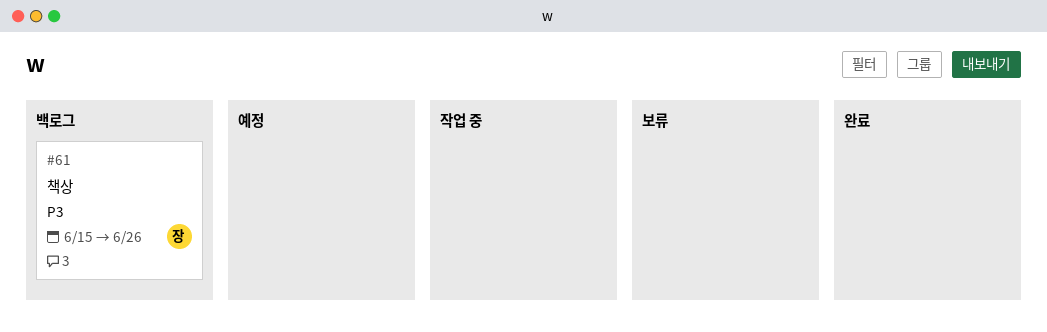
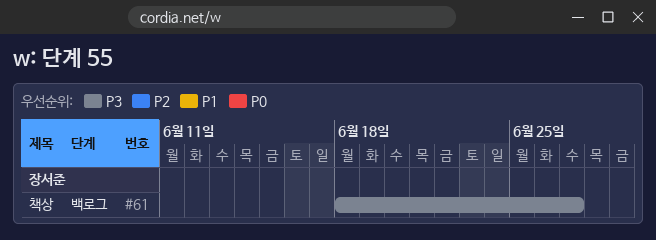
#61, start: Jun 15 -> Jun 18
#61, due: Jun 26 -> Jun 27

